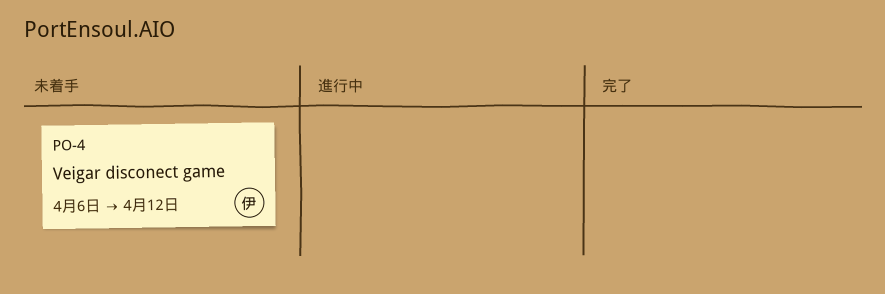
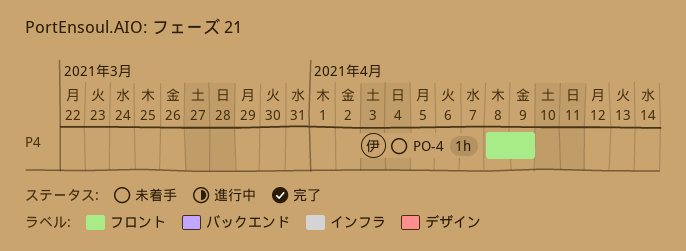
PO-4, start: Apr 6 -> Apr 8
PO-4, due: Apr 12 -> Apr 9

